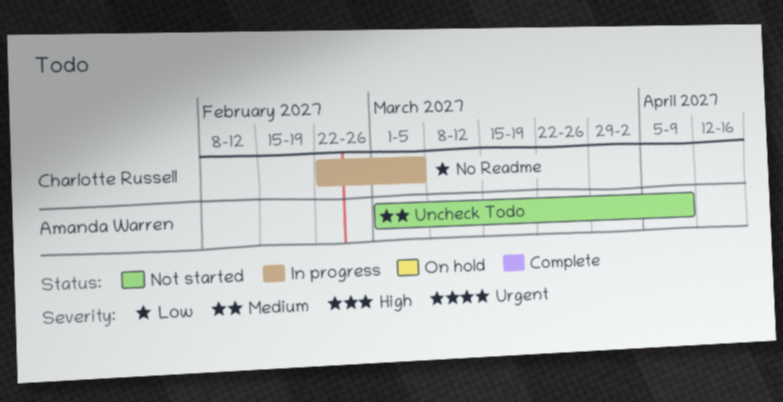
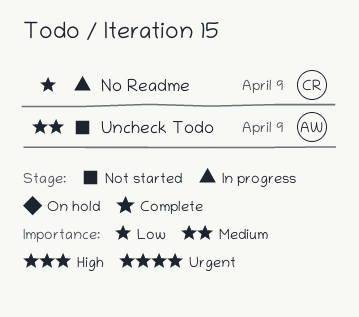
No Readme, due: Mar 5 -> Apr 9

